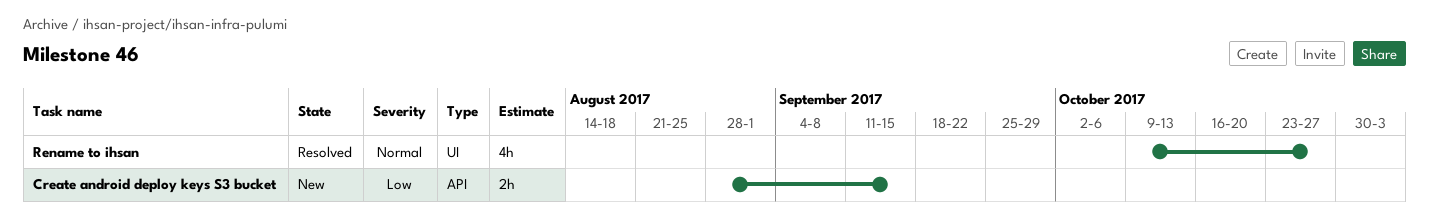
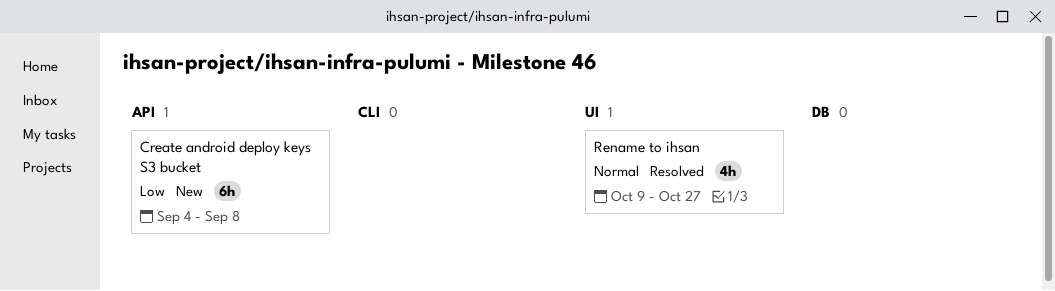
Create android deploy keys S3 bucket, estimate: 2h -> 6h
Create android deploy keys S3 bucket, start: Aug 28 -> Sep 4
Create android deploy keys S3 bucket, due: Sep 15 -> Sep 8

